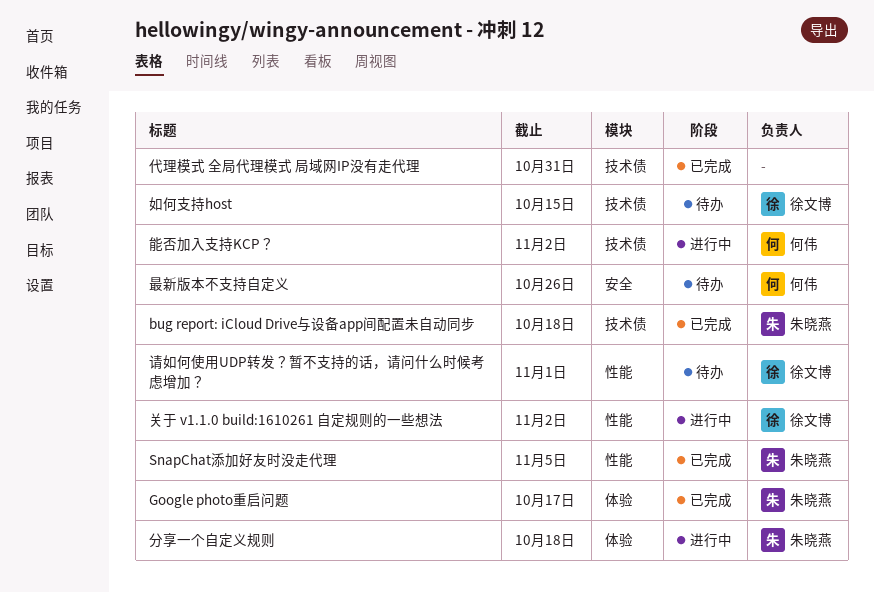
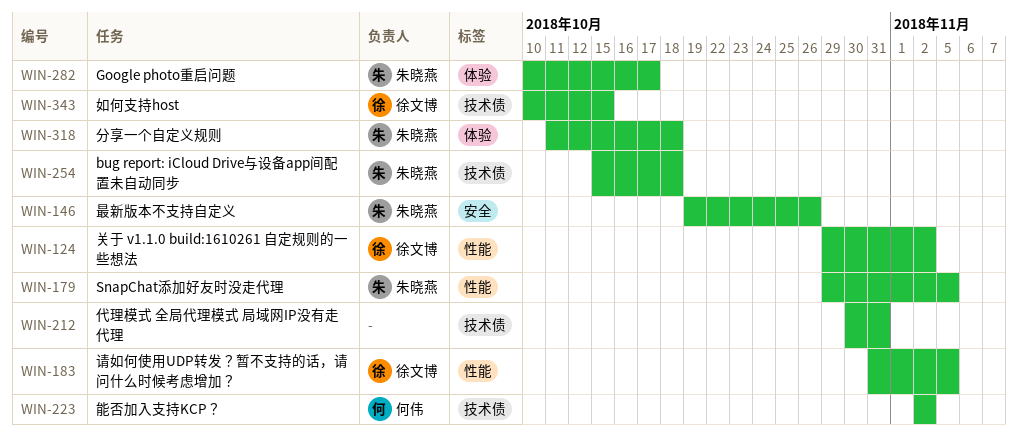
最新版本不支持自定义, owner: 何伟 -> 朱晓燕
请如何使用UDP转发？暂不支持的话，请问什么时候考虑增加？, due: Nov 1 -> Nov 5

